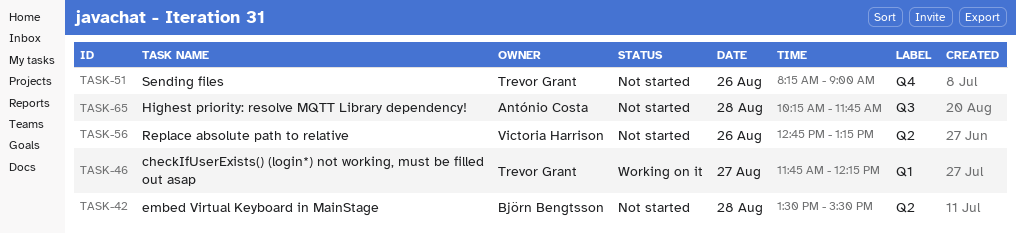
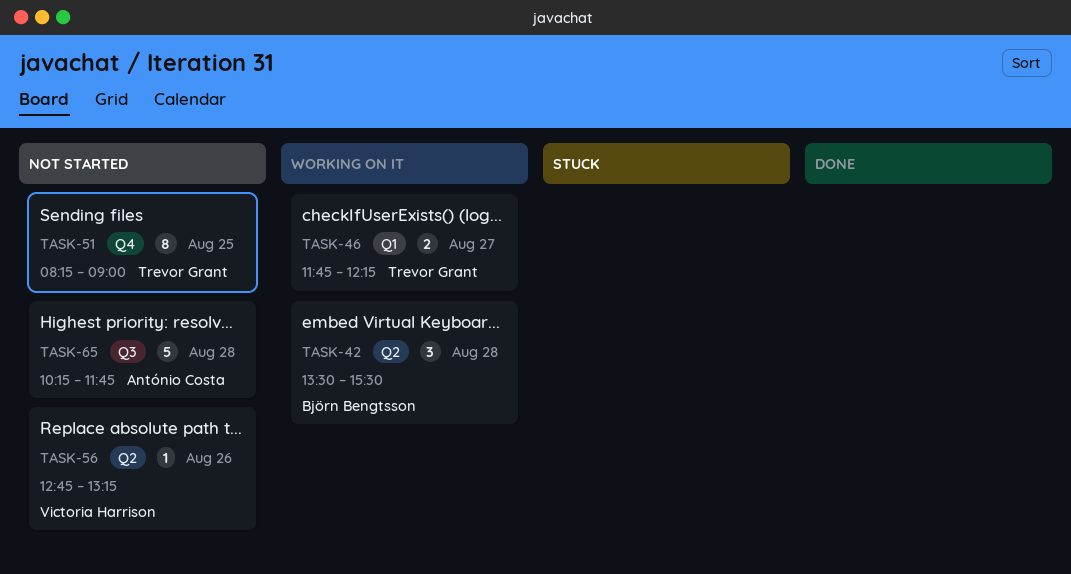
TASK-42, status: Not started -> Working on it
TASK-51, day: Aug 26 -> Aug 25

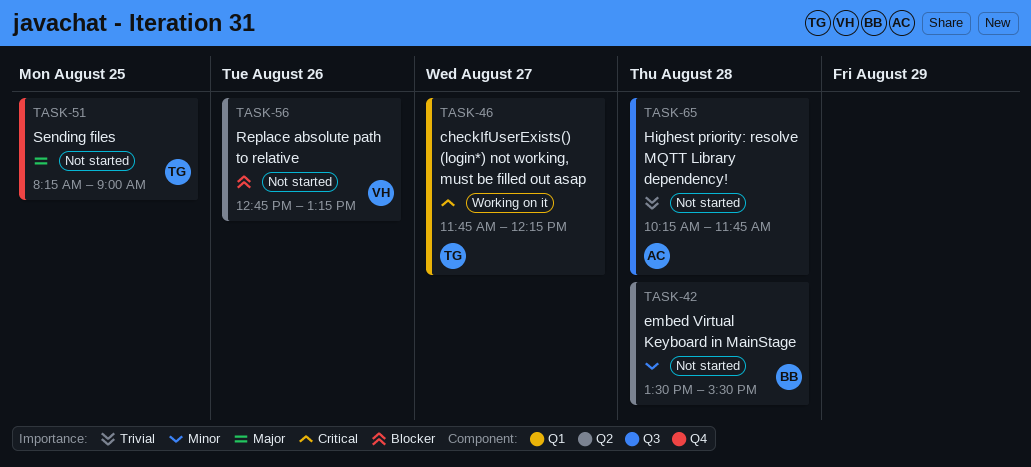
TASK-42, status: Working on it -> Not started

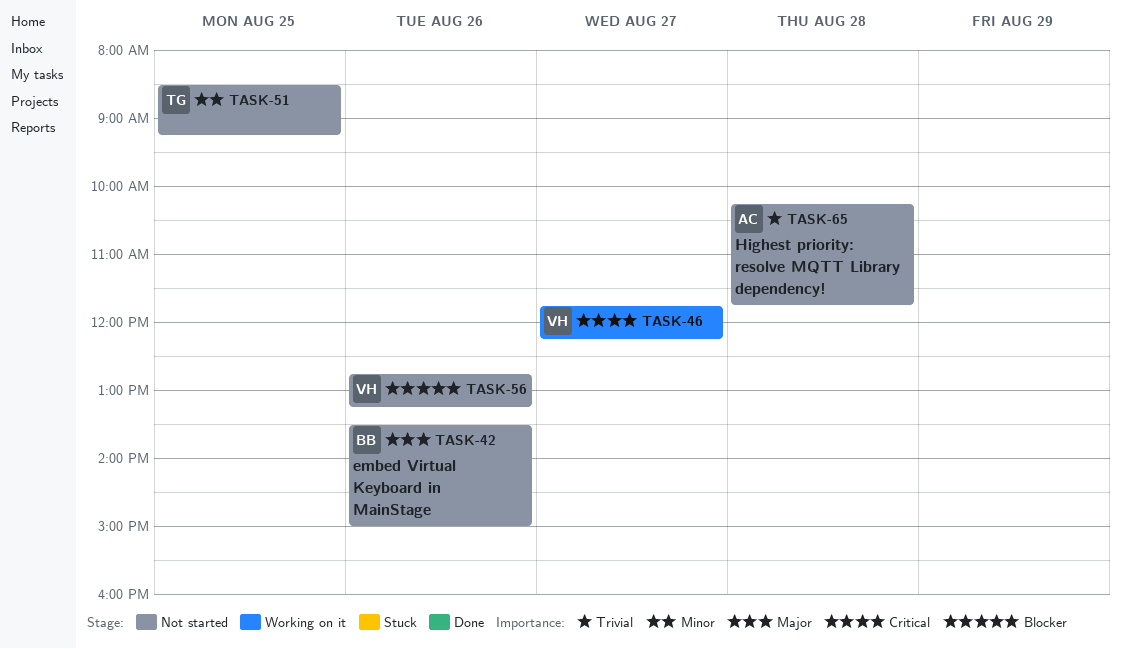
TASK-42, priority: Minor -> Major
TASK-42, day: Aug 28 -> Aug 26
TASK-42, ends: 15:30 -> 15:00
TASK-46, owner: TG -> VH
TASK-51, priority: Major -> Minor
TASK-51, begins: 08:15 -> 08:30
TASK-51, ends: 09:00 -> 09:15

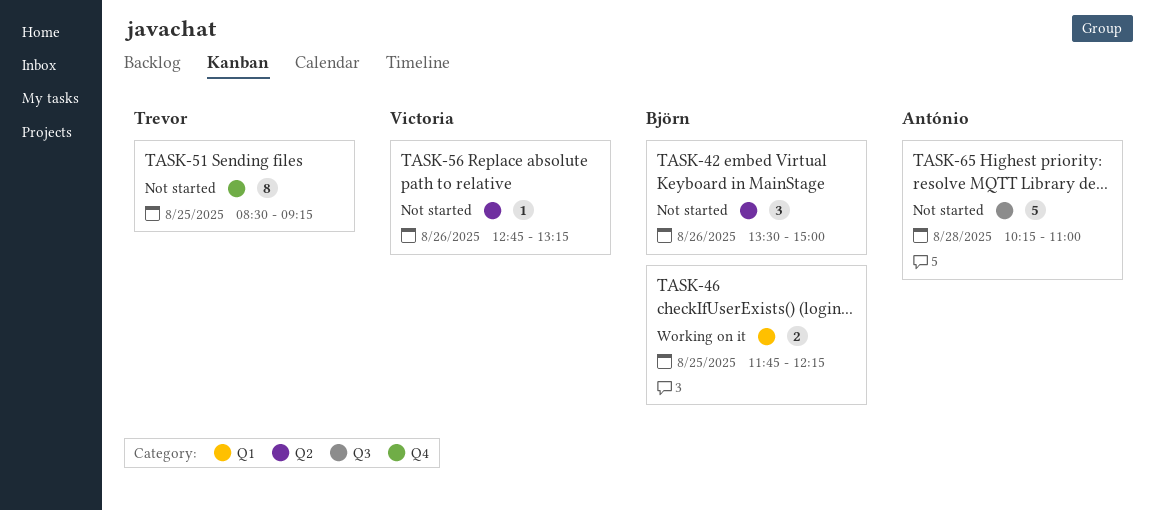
TASK-46, owner: Victoria -> Björn
TASK-46, day: Aug 27 -> Aug 25
TASK-65, ends: 11:45 -> 11:00

